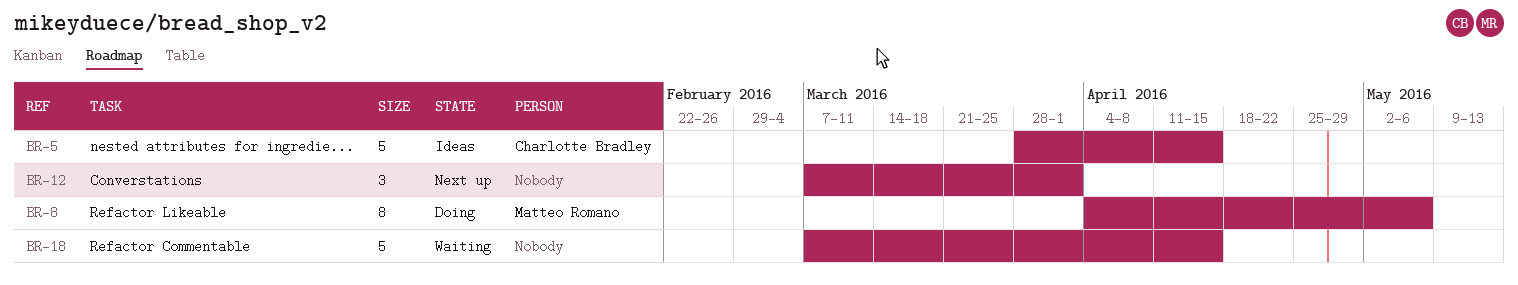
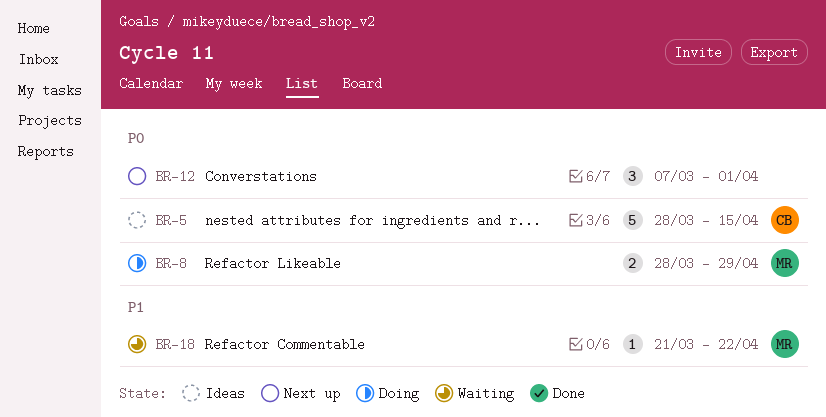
BR-8, estimate: 8 -> 2
BR-8, start: Apr 4 -> Mar 28
BR-8, due: May 6 -> Apr 29
BR-18, owner: none -> Matteo Romano
BR-18, estimate: 5 -> 1
BR-18, start: Mar 7 -> Mar 21
BR-18, due: Apr 15 -> Apr 22

